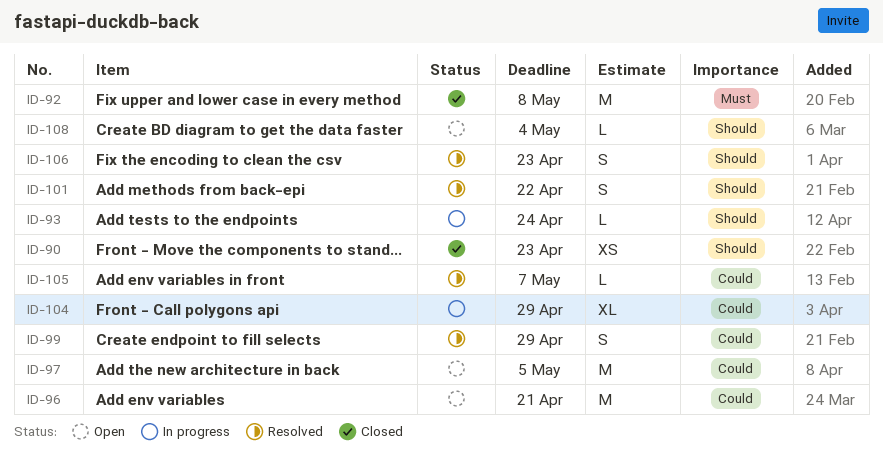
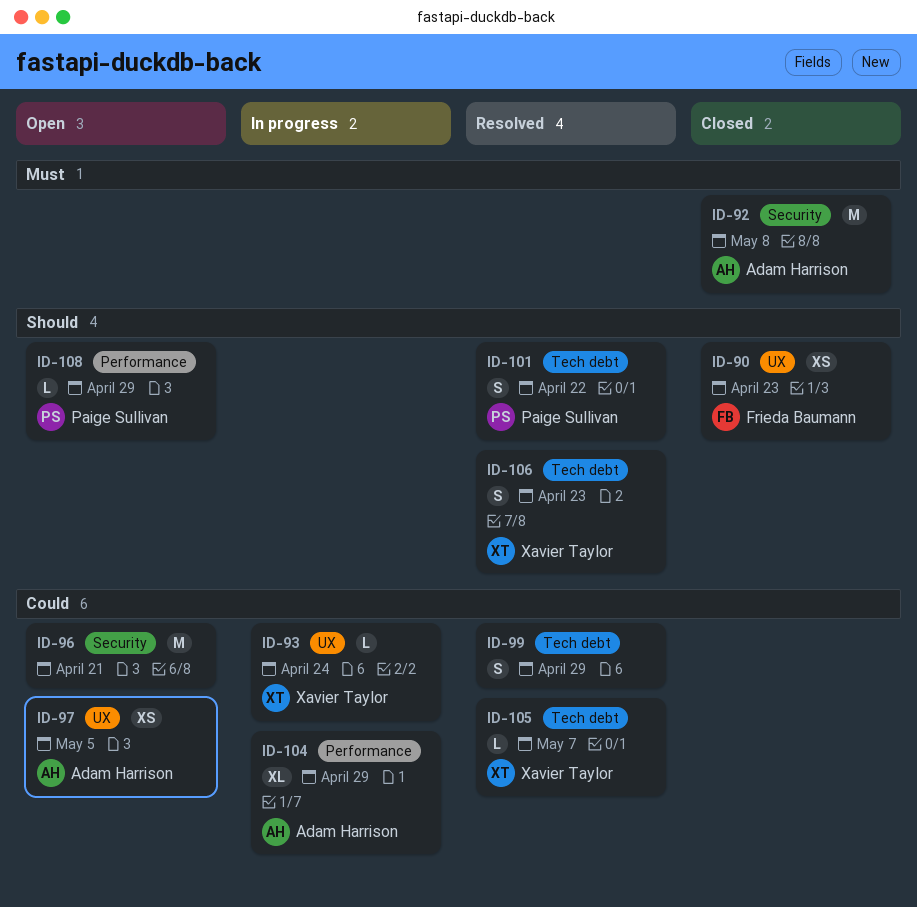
ID-93, priority: Should -> Could
ID-97, estimate: M -> XS
ID-108, due: May 4 -> Apr 29

